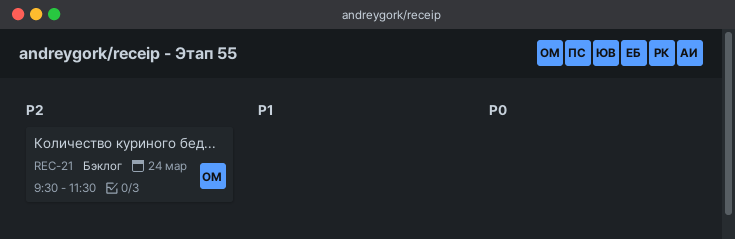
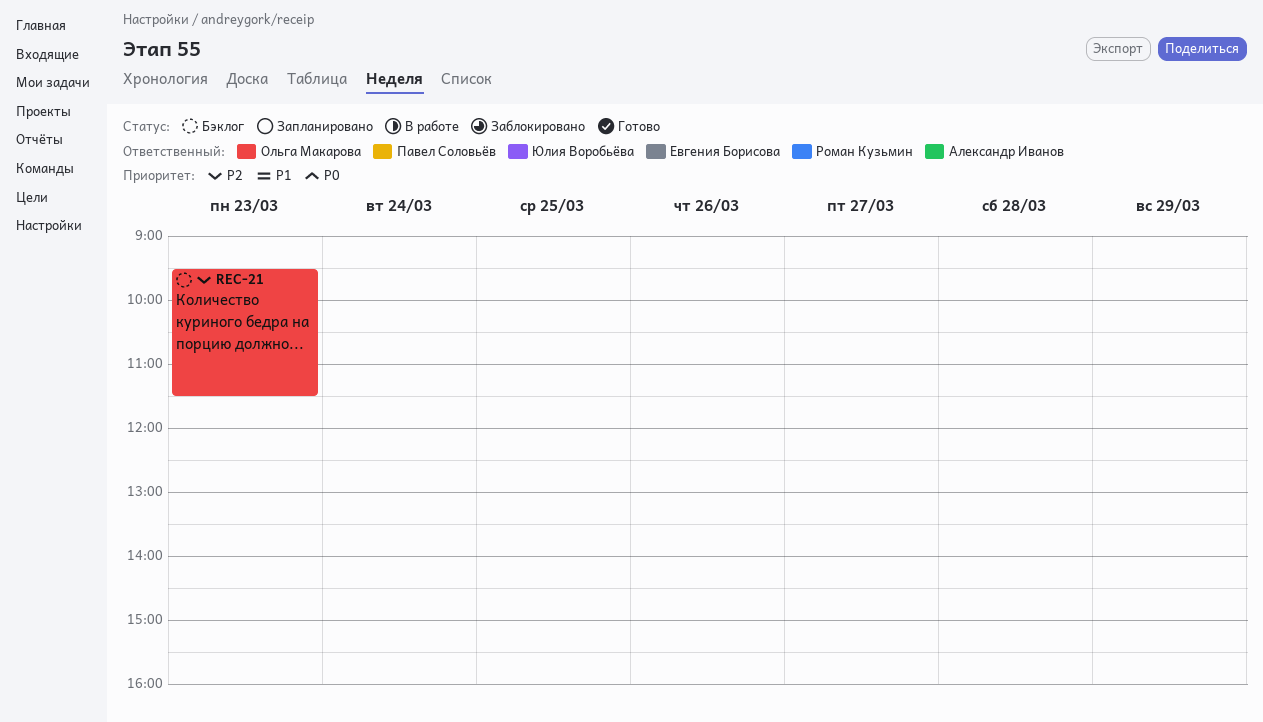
REC-21, day: Mar 24 -> Mar 23

